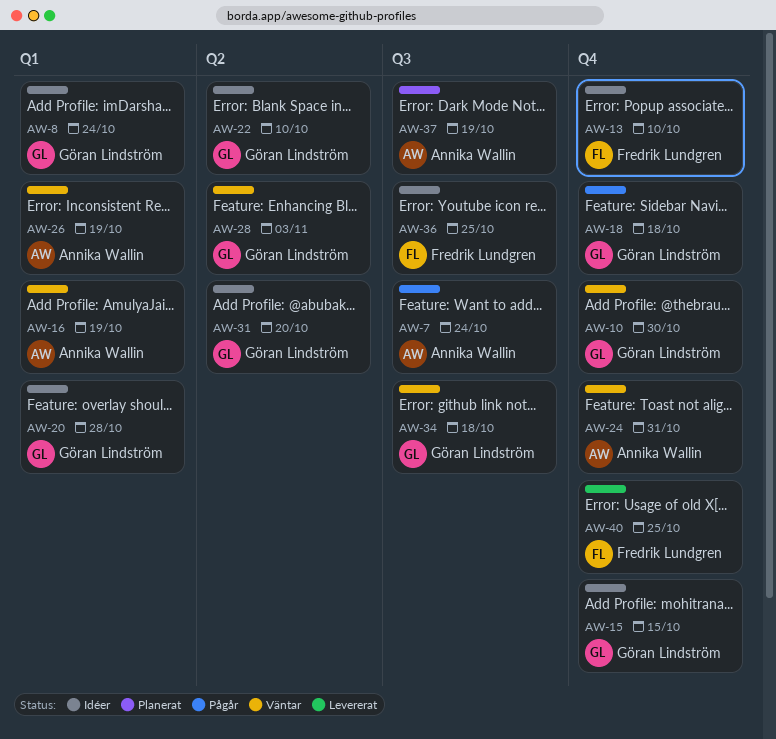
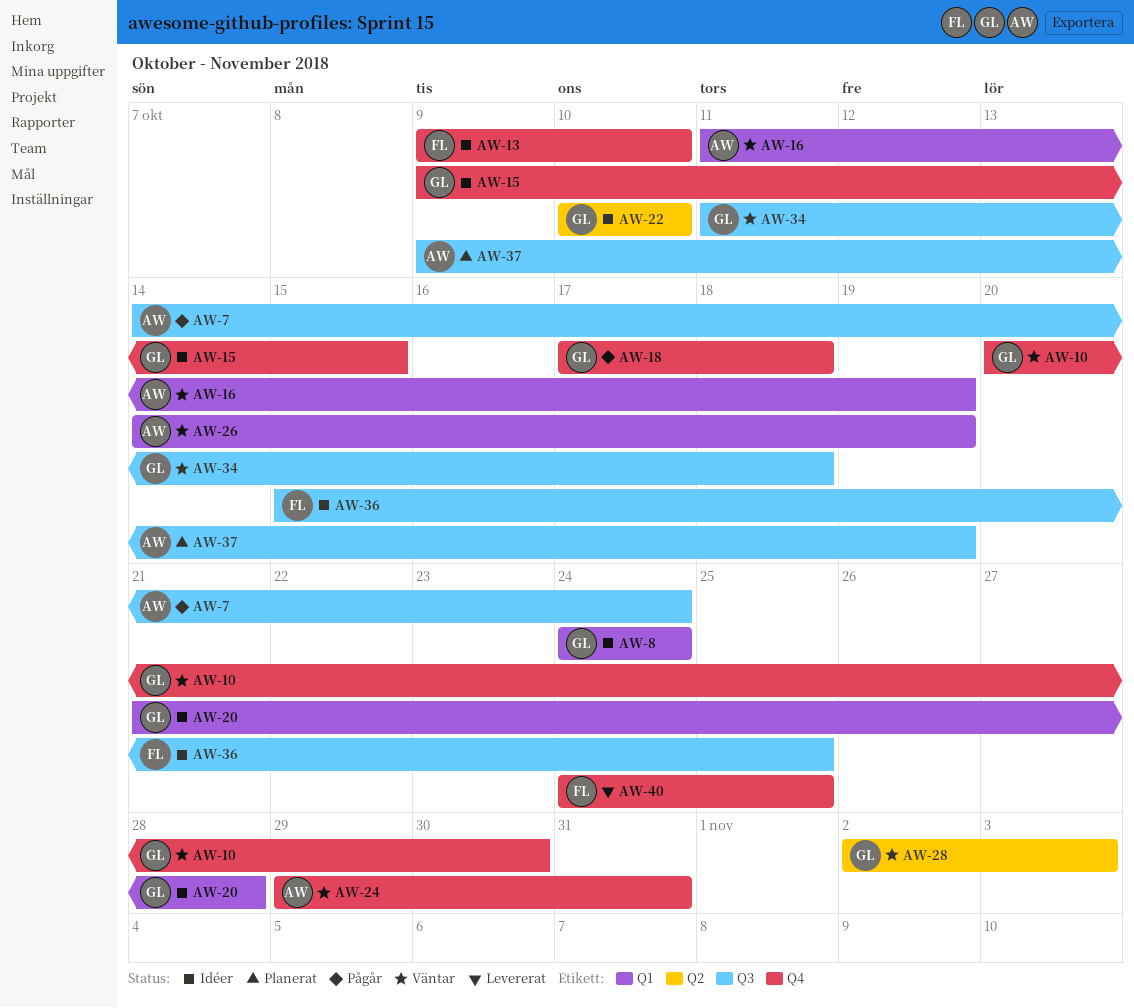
AW-31: present -> none

